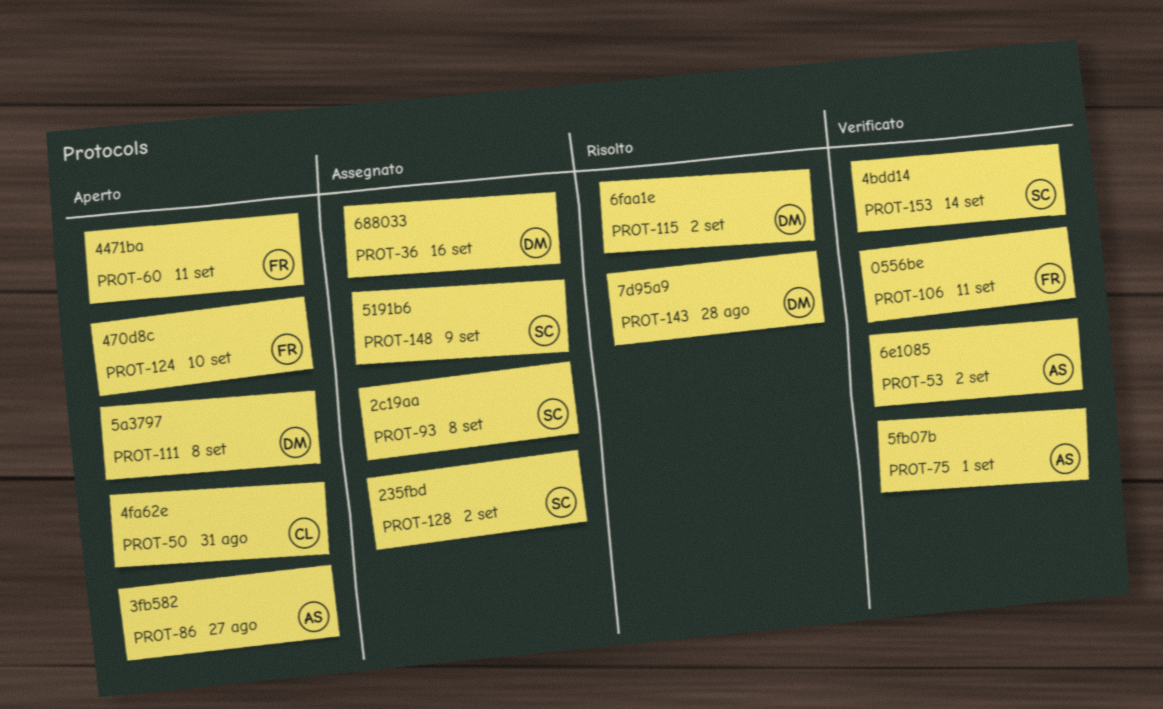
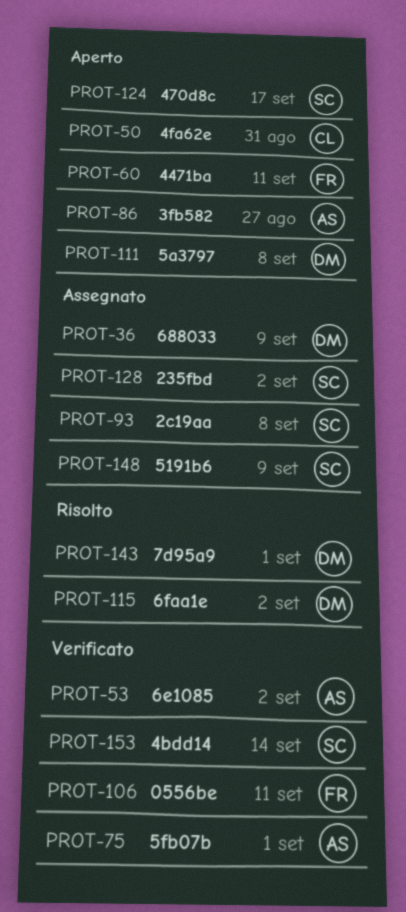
PROT-36, due: Sep 16 -> Sep 9
PROT-124, owner: FR -> SC
PROT-124, due: Sep 10 -> Sep 17
PROT-143, due: Aug 28 -> Sep 1

